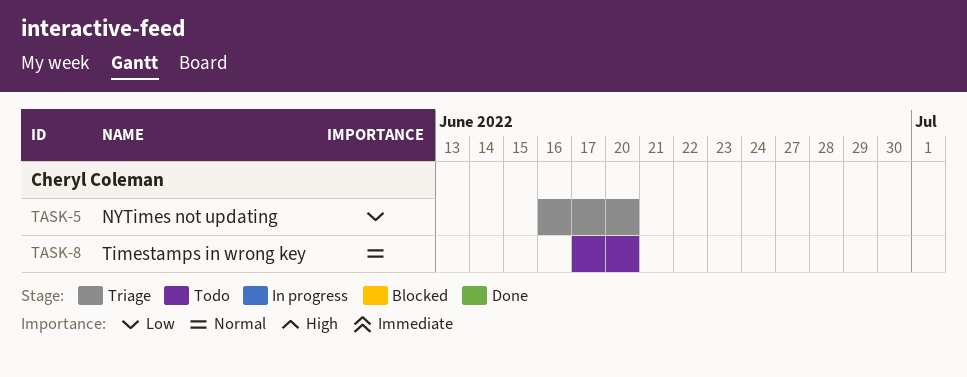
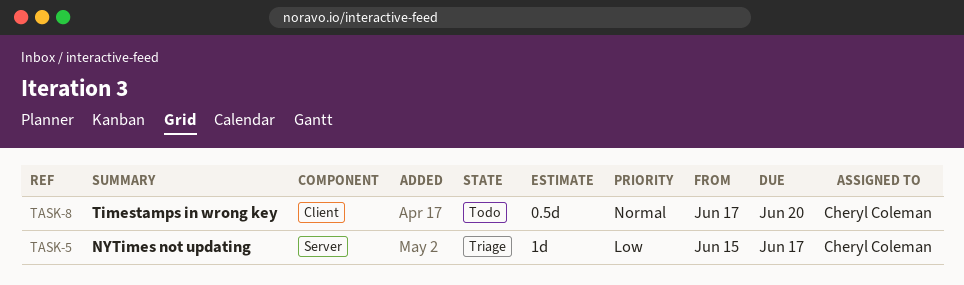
TASK-5, start: Jun 16 -> Jun 15
TASK-5, due: Jun 20 -> Jun 17

